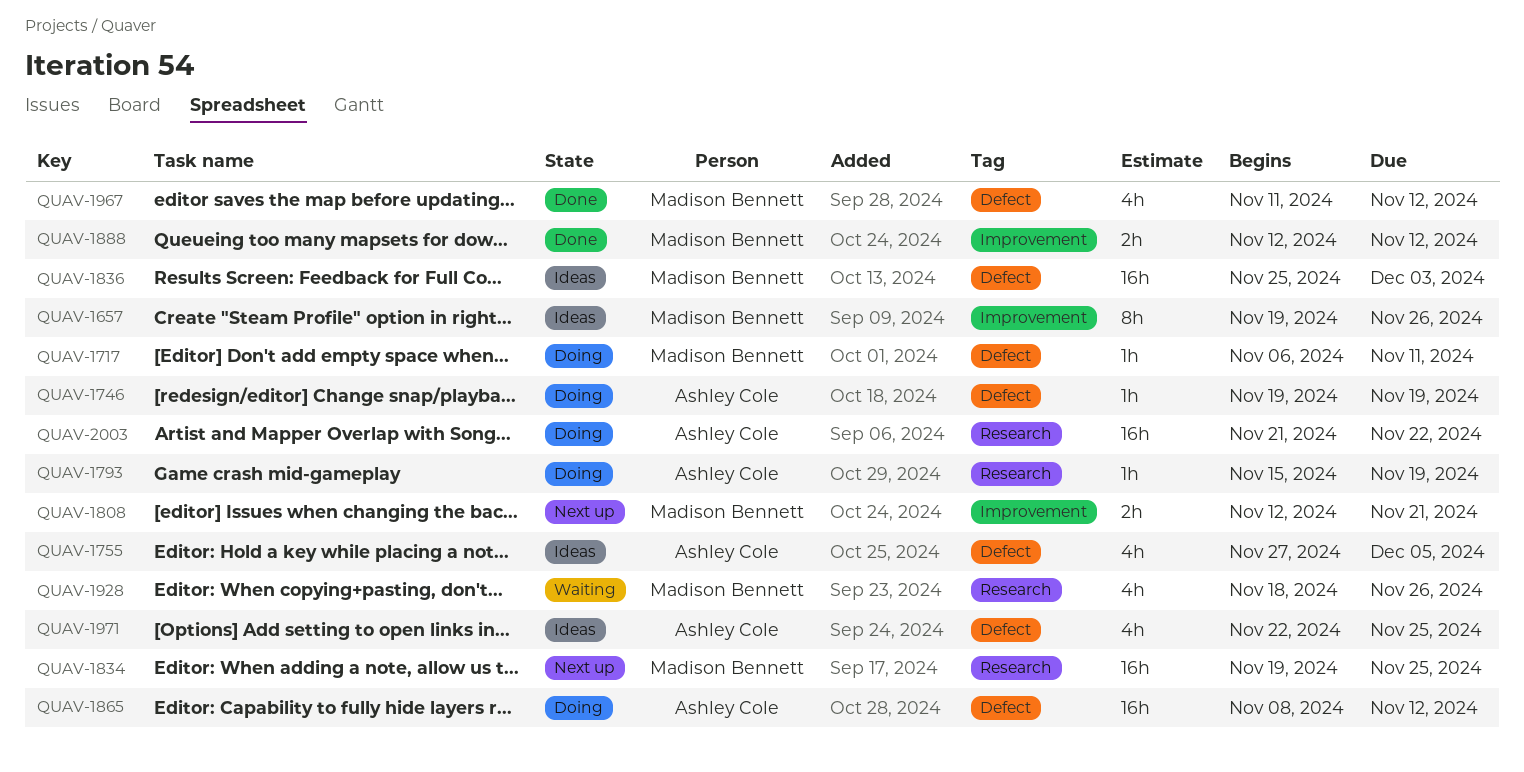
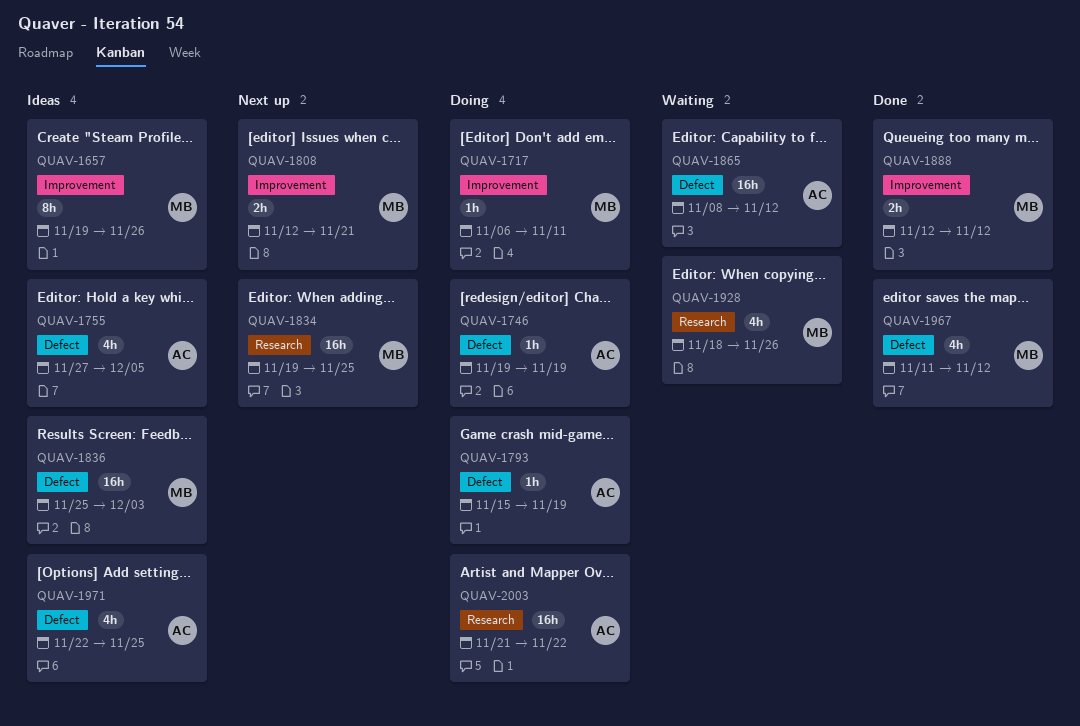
QUAV-1717, label: Defect -> Improvement
QUAV-1793, label: Research -> Defect
QUAV-1865, status: Doing -> Waiting

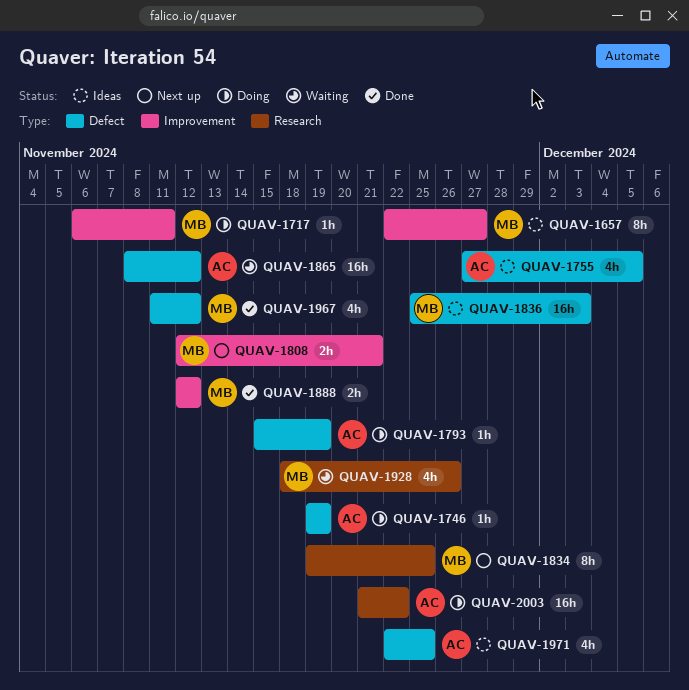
QUAV-1657, start: Nov 19 -> Nov 22
QUAV-1657, due: Nov 26 -> Nov 27
QUAV-1834, estimate: 16h -> 8h

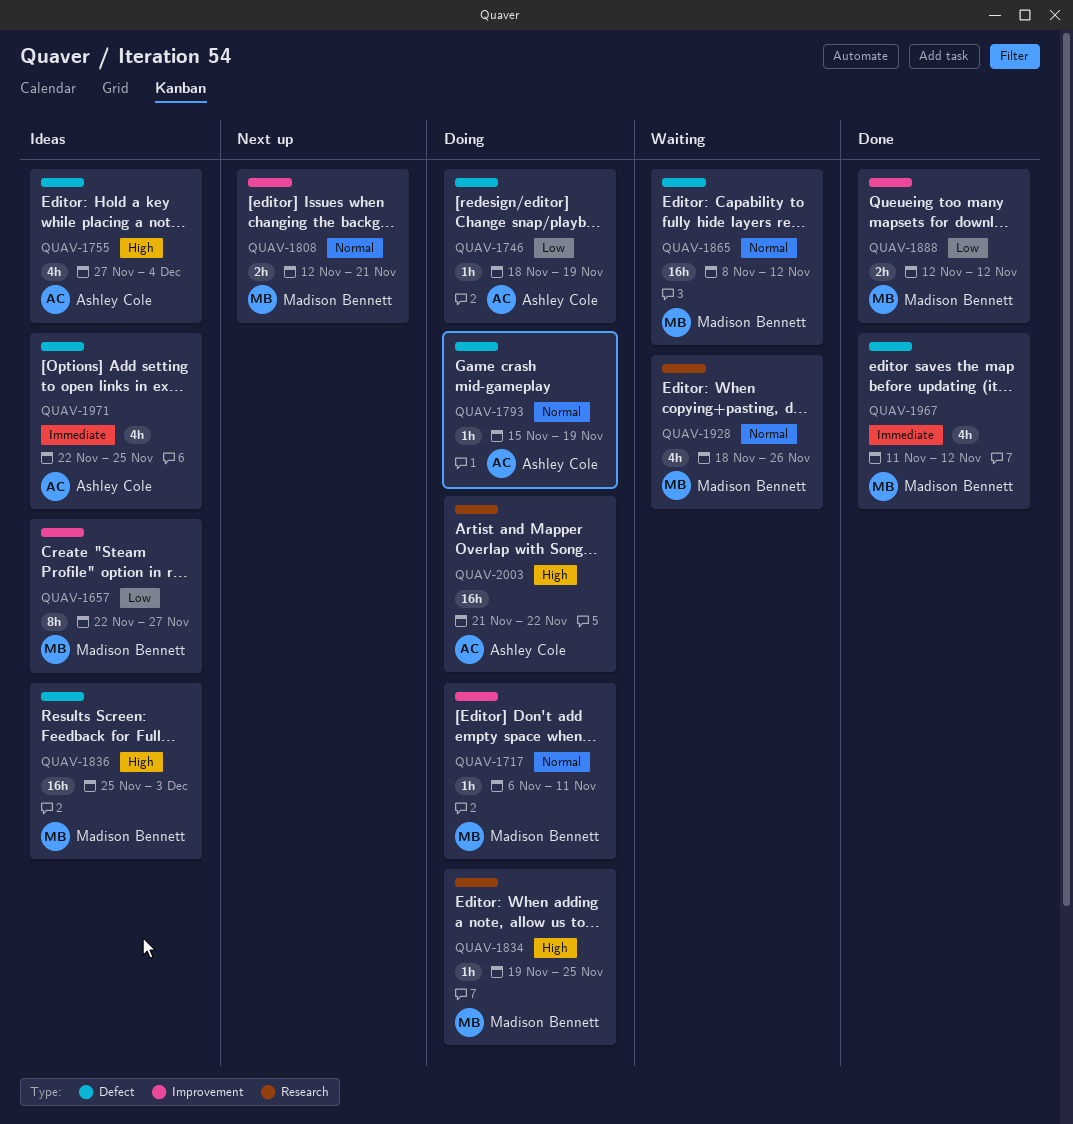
QUAV-1746, start: Nov 19 -> Nov 18
QUAV-1755, due: Dec 5 -> Dec 4
QUAV-1834, status: Next up -> Doing
QUAV-1834, estimate: 8h -> 1h
QUAV-1865, owner: Ashley Cole -> Madison Bennett

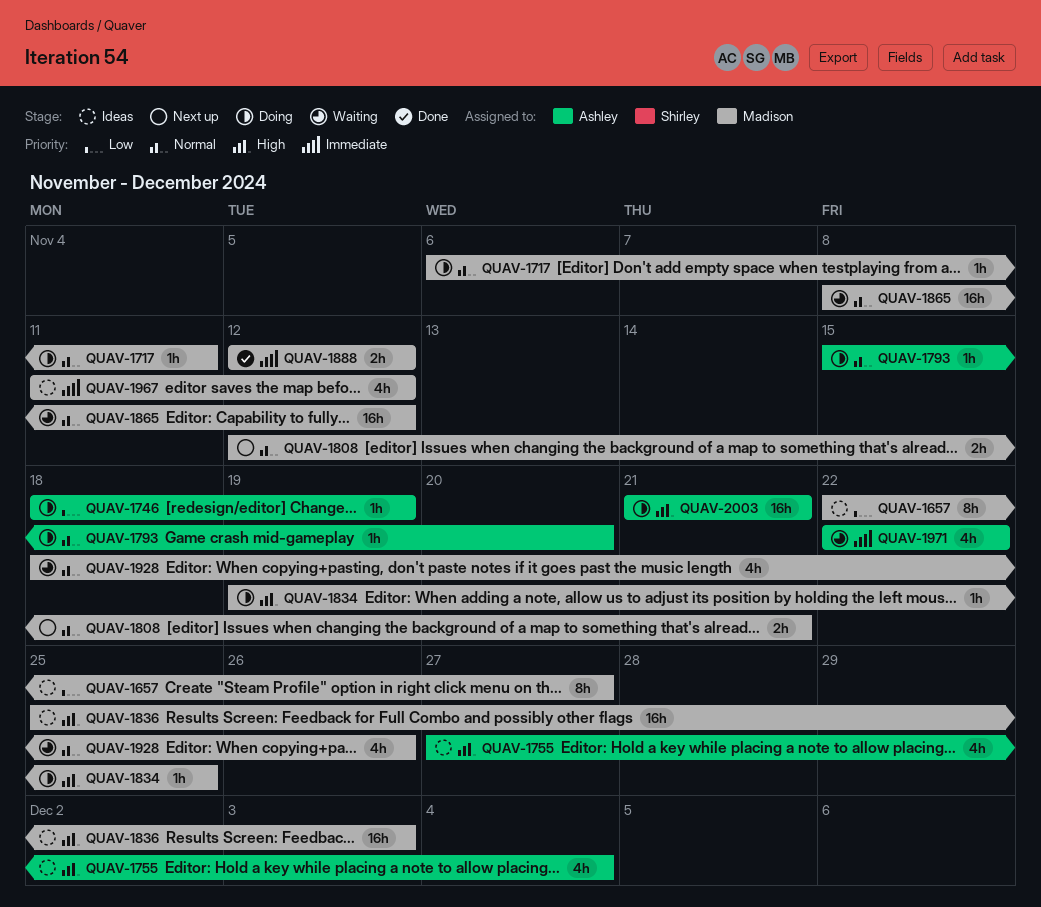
QUAV-1793, due: Nov 19 -> Nov 20
QUAV-1888, priority: Low -> Immediate
QUAV-1967, status: Done -> Ideas
QUAV-1971, status: Ideas -> Waiting
QUAV-1971, due: Nov 25 -> Nov 22
QUAV-2003, due: Nov 22 -> Nov 21

